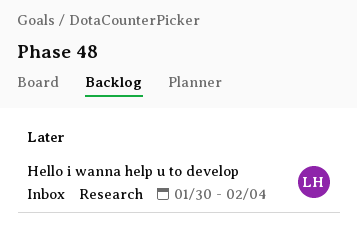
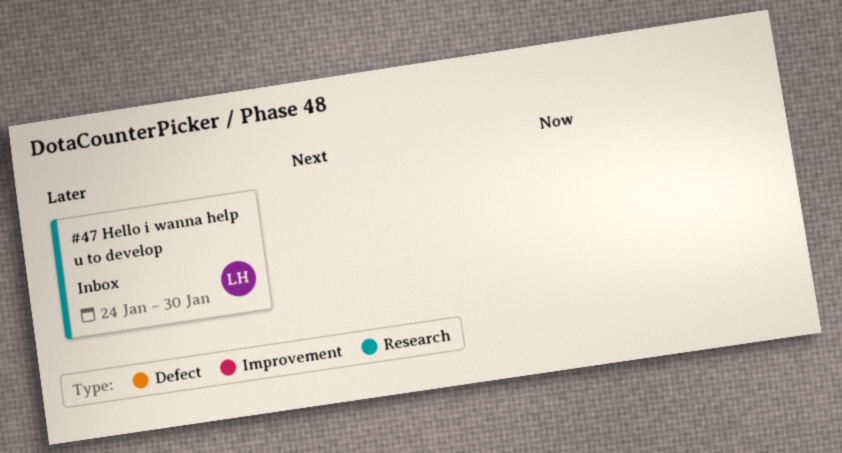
Hello i wanna help u to develop, start: Jan 30 -> Jan 24
Hello i wanna help u to develop, due: Feb 4 -> Jan 30

